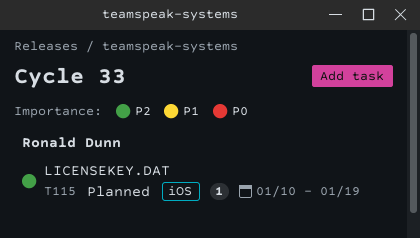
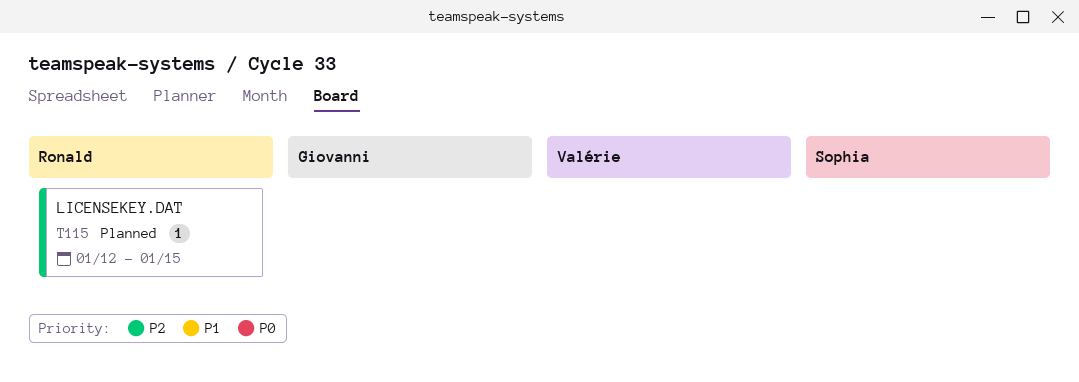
T115, start: Jan 10 -> Jan 12
T115, due: Jan 19 -> Jan 15

